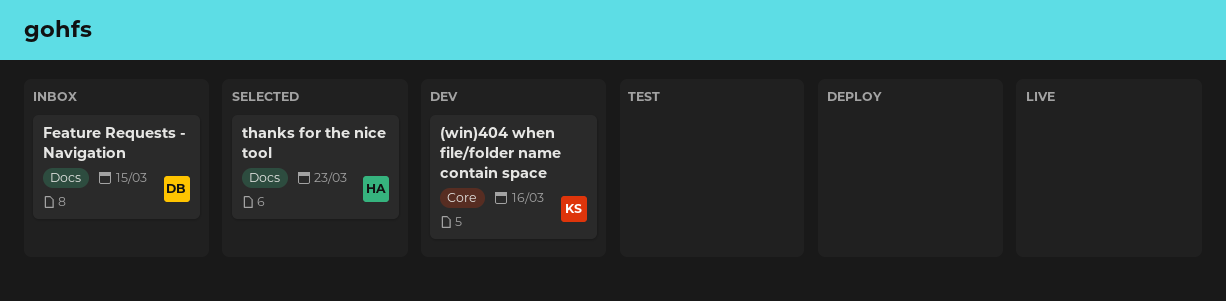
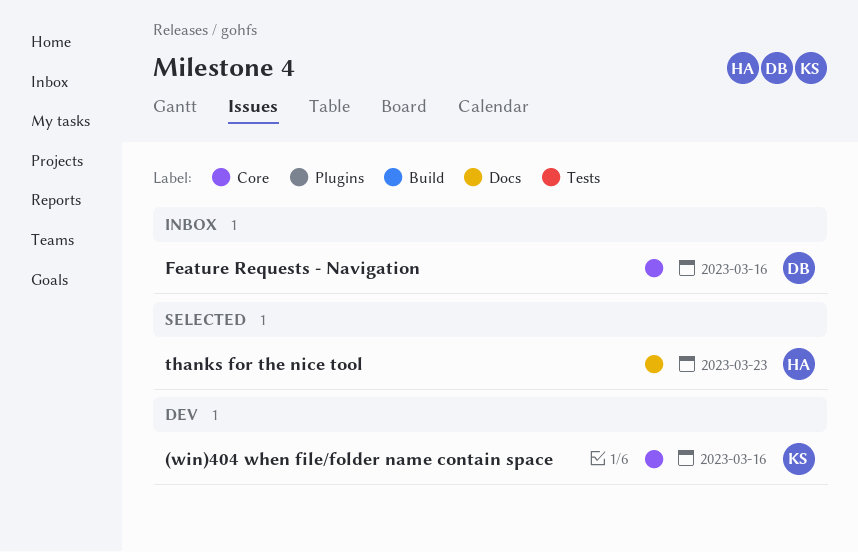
Feature Requests - Navigation, label: Docs -> Core
Feature Requests - Navigation, due: Mar 15 -> Mar 16

